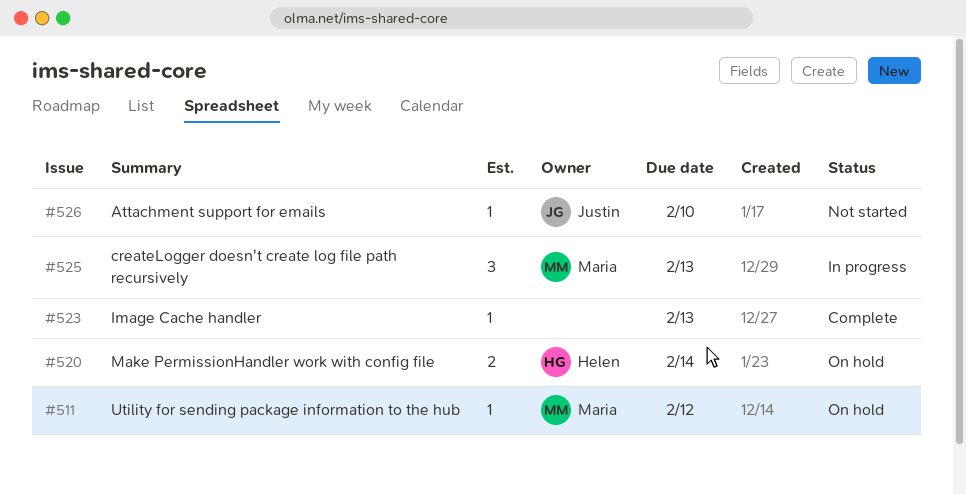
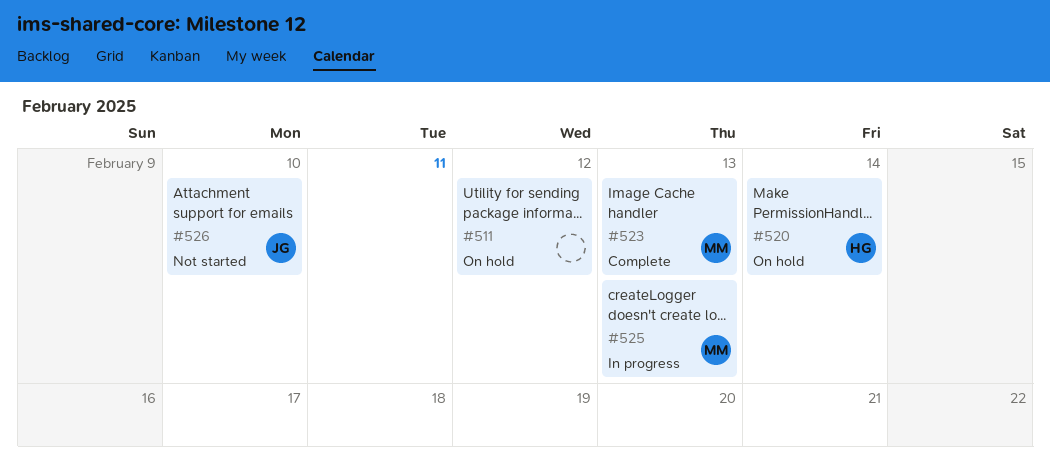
#511, owner: Maria -> none
#523, owner: none -> Maria

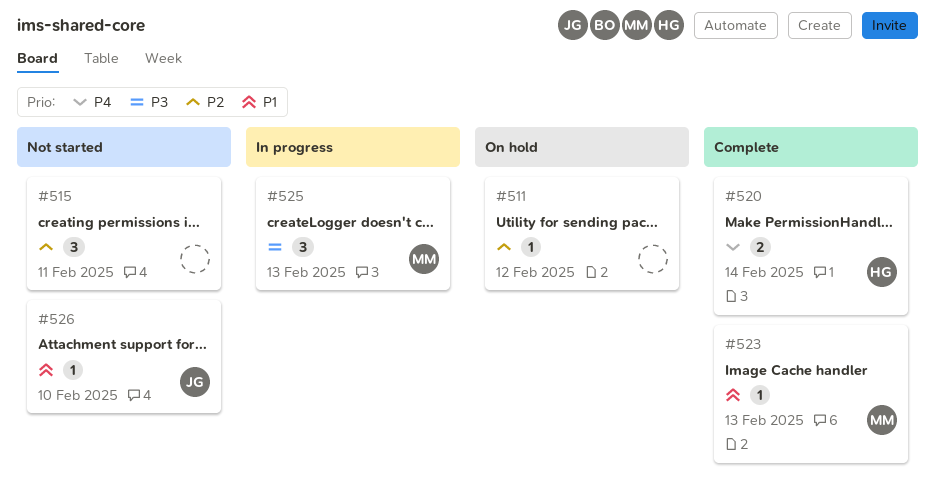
#515: none -> present
#520, status: On hold -> Complete

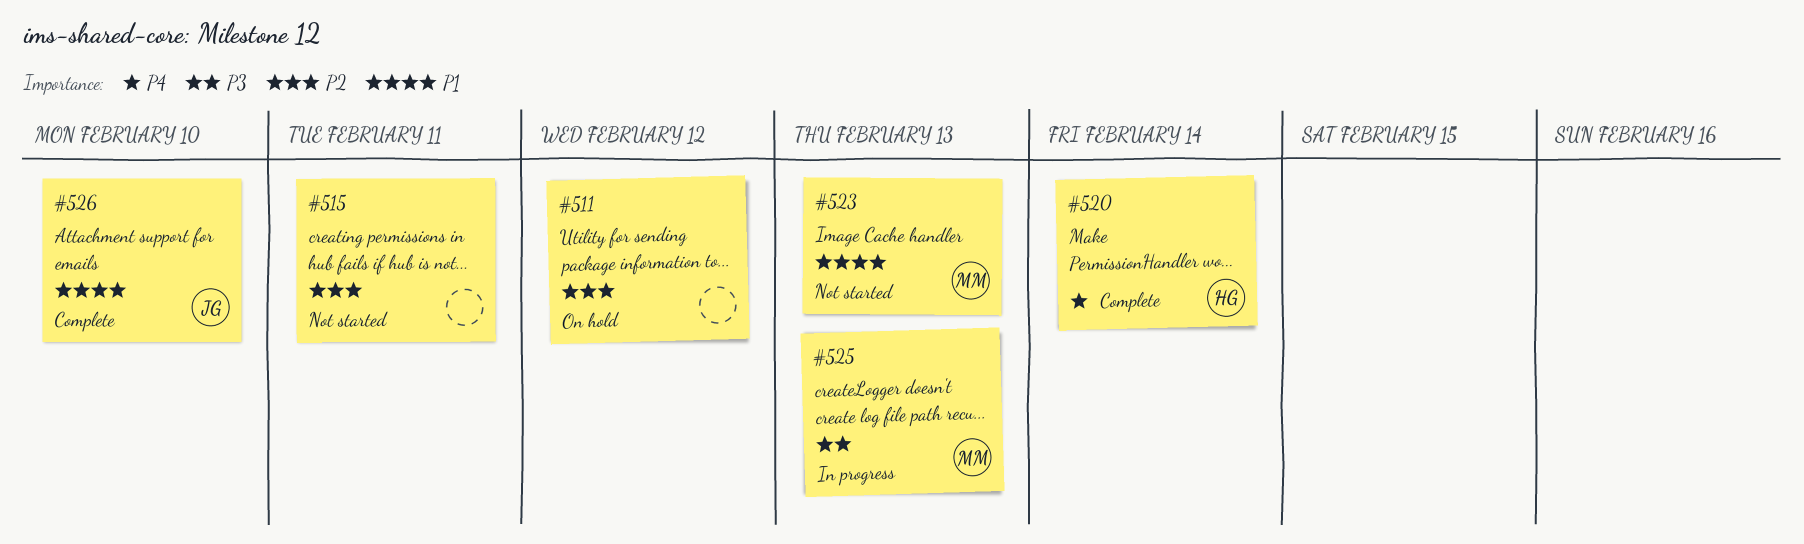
#523, status: Complete -> Not started
#526, status: Not started -> Complete

